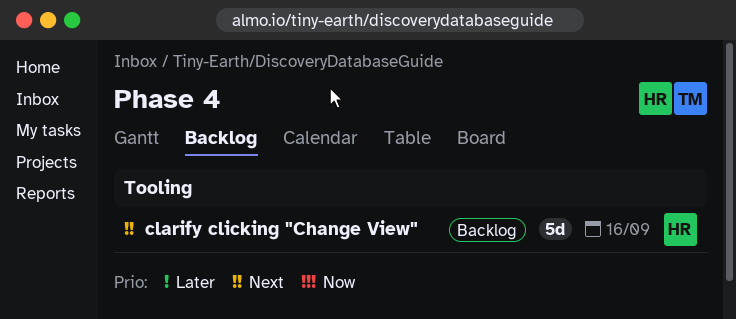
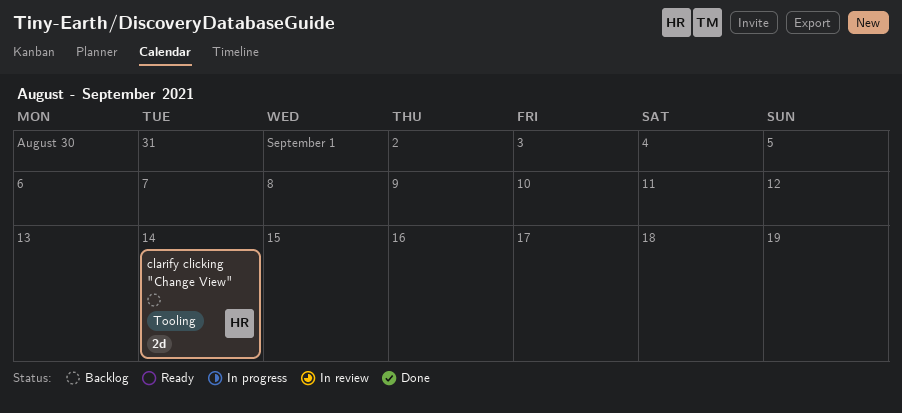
clarify clicking "Change View", estimate: 5d -> 2d
clarify clicking "Change View", due: Sep 16 -> Sep 14

